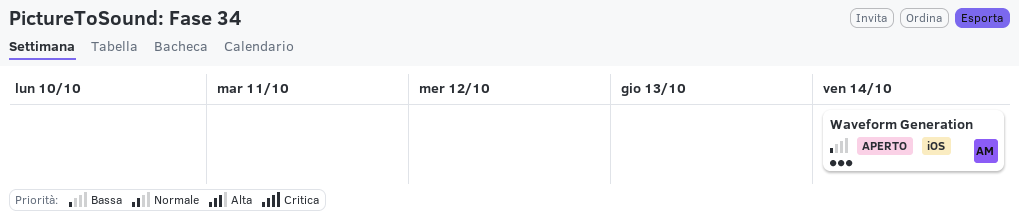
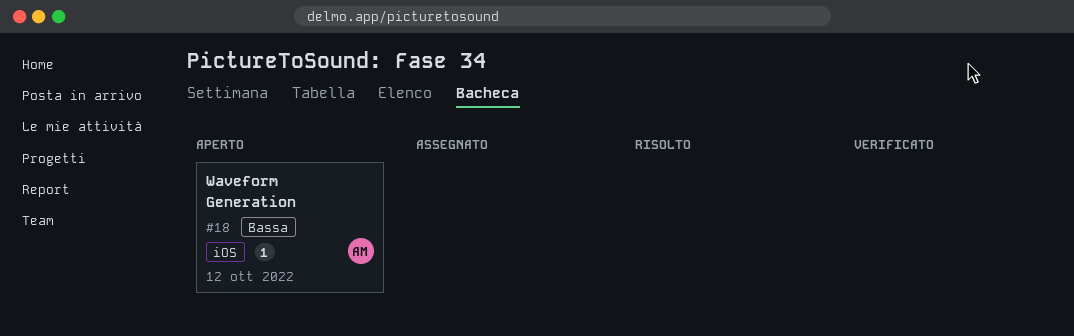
Waveform Generation, estimate: 3 -> 1
Waveform Generation, due: Oct 14 -> Oct 12

